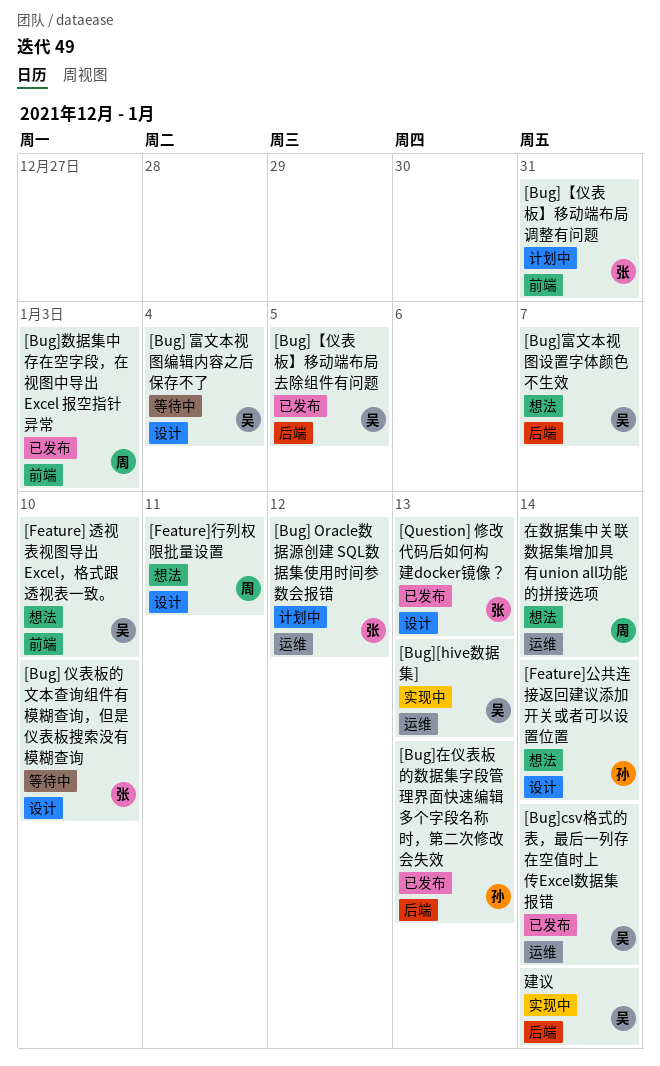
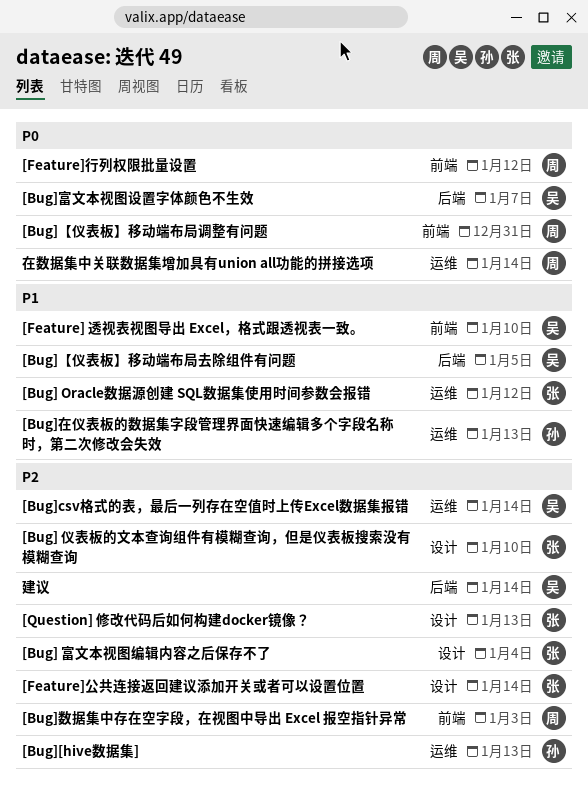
[Bug] 富文本视图编辑内容之后保存不了, owner: 吴 -> 张
[Bug][hive数据集], owner: 吴 -> 孙
[Bug]【仪表板】移动端布局调整有问题, owner: 张 -> 周
[Bug]在仪表板的数据集字段管理界面快速编辑多个字段名称时，第二次修改会失效, label: 后端 -> 运维
[Feature]公共连接返回建议添加开关或者可以设置位置, owner: 孙 -> 张
[Feature]行列权限批量设置, label: 设计 -> 前端
[Feature]行列权限批量设置, due: Jan 11 -> Jan 12

